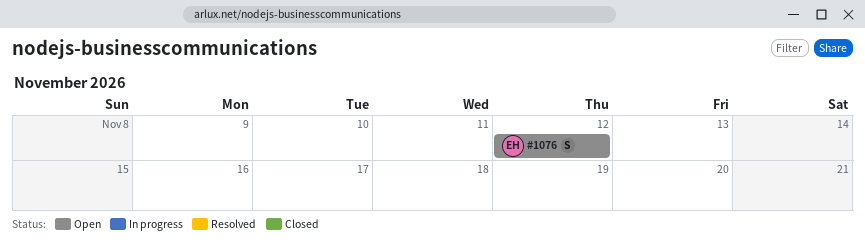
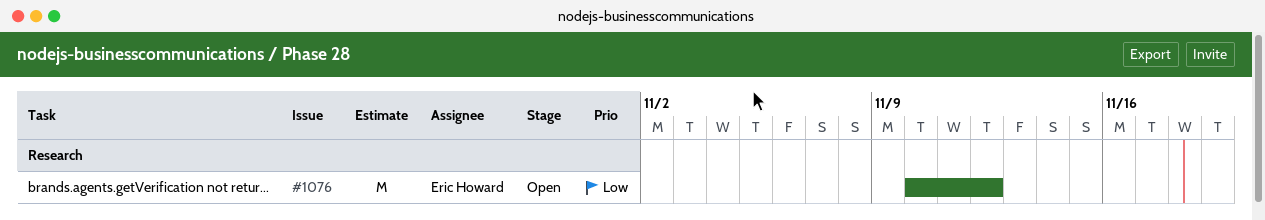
#1076, estimate: S -> M
#1076, start: Nov 12 -> Nov 10

